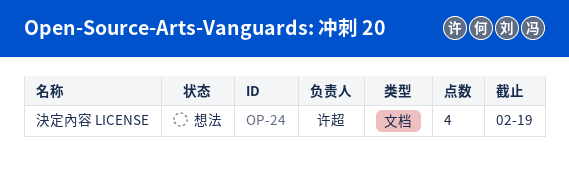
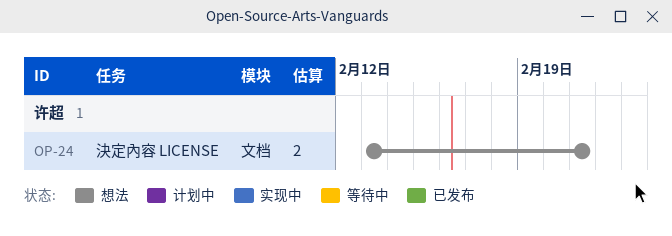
OP-24, estimate: 4 -> 2
OP-24, due: Feb 19 -> Feb 21

